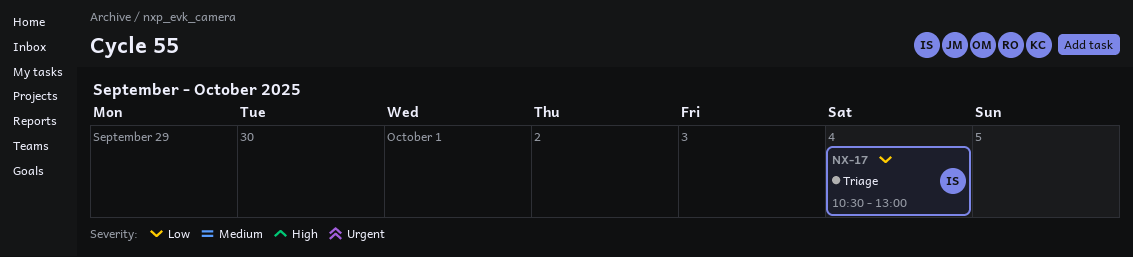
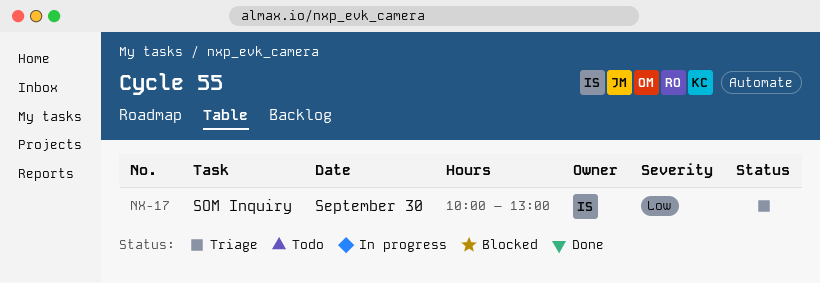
NX-17, day: Oct 4 -> Sep 30
NX-17, begins: 10:30 -> 10:00

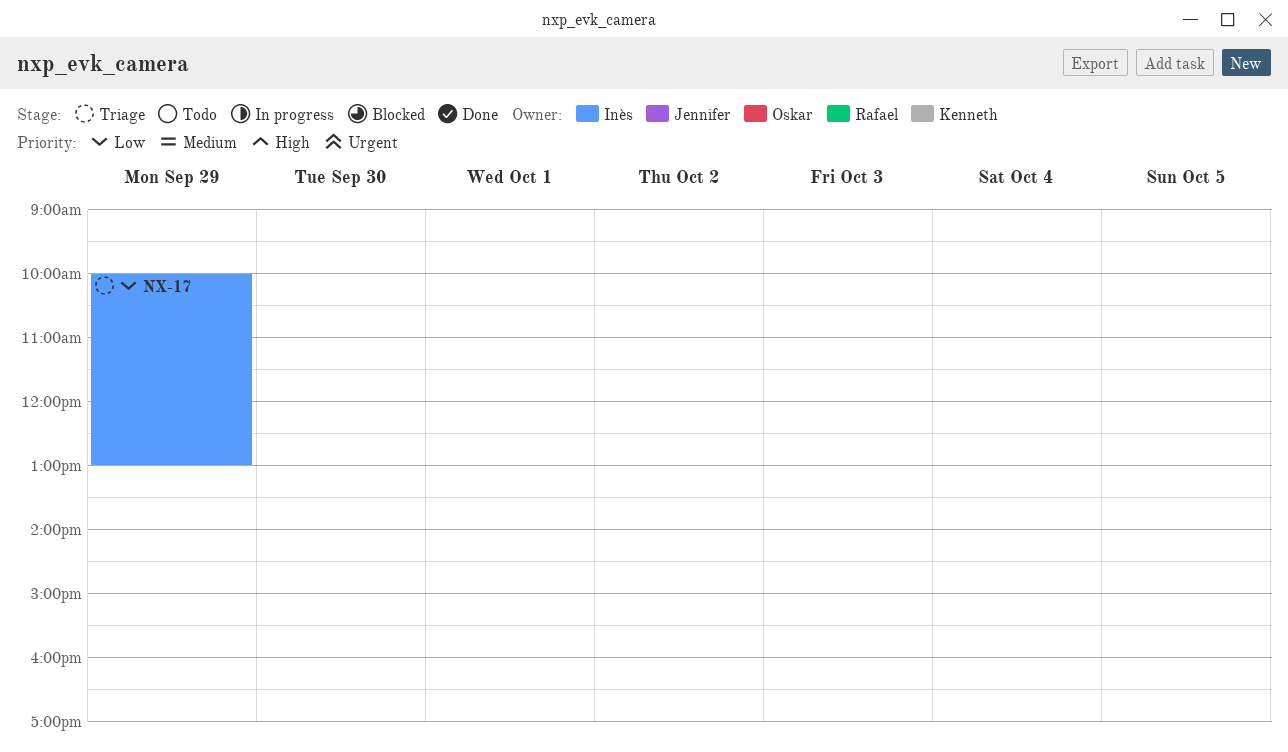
NX-17, day: Sep 30 -> Sep 29

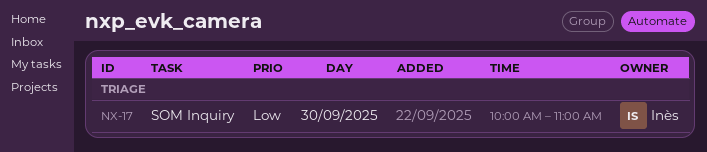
NX-17, day: Sep 29 -> Sep 30
NX-17, ends: 13:00 -> 11:00

